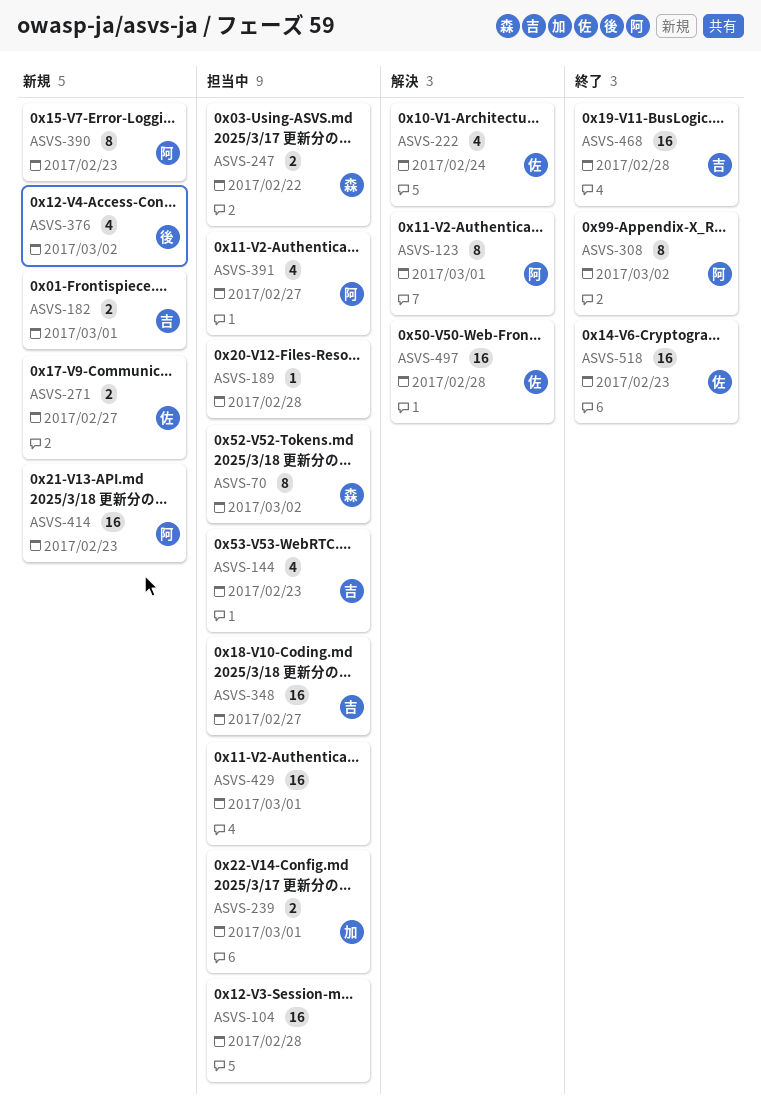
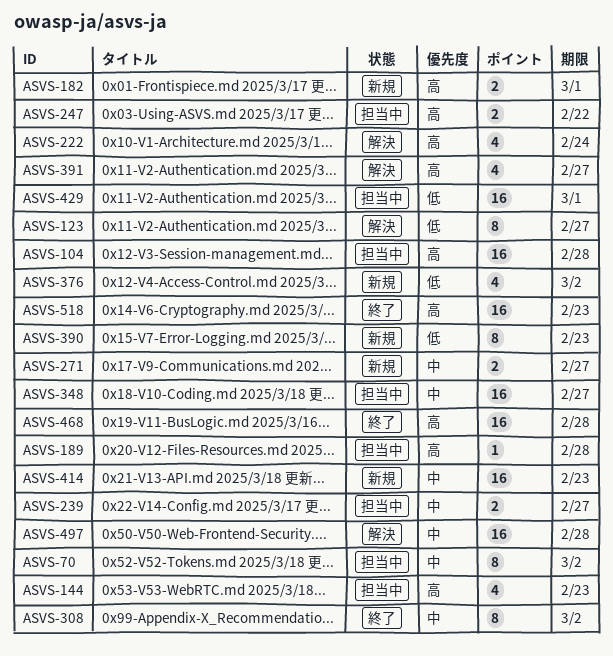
ASVS-123, due: Mar 1 -> Feb 27
ASVS-239, due: Mar 1 -> Feb 27
ASVS-391, status: 担当中 -> 解決

